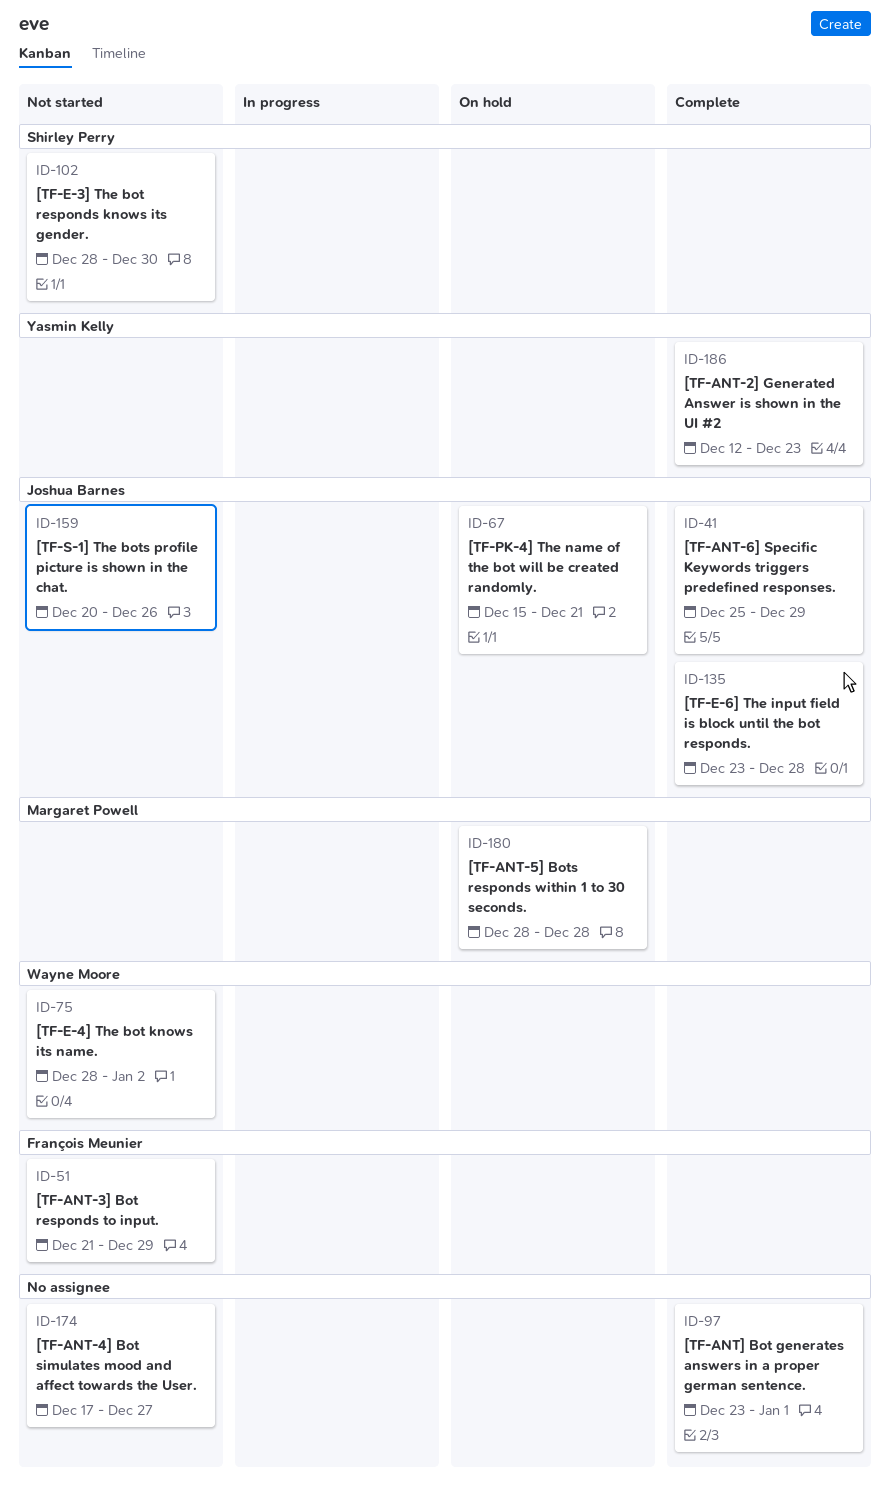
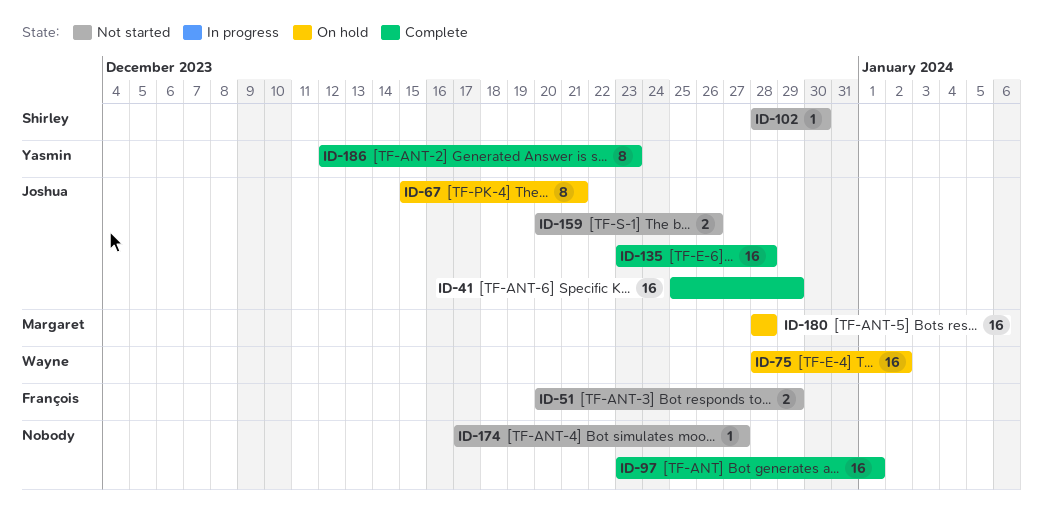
ID-51, start: Dec 21 -> Dec 20
ID-75, status: Not started -> On hold

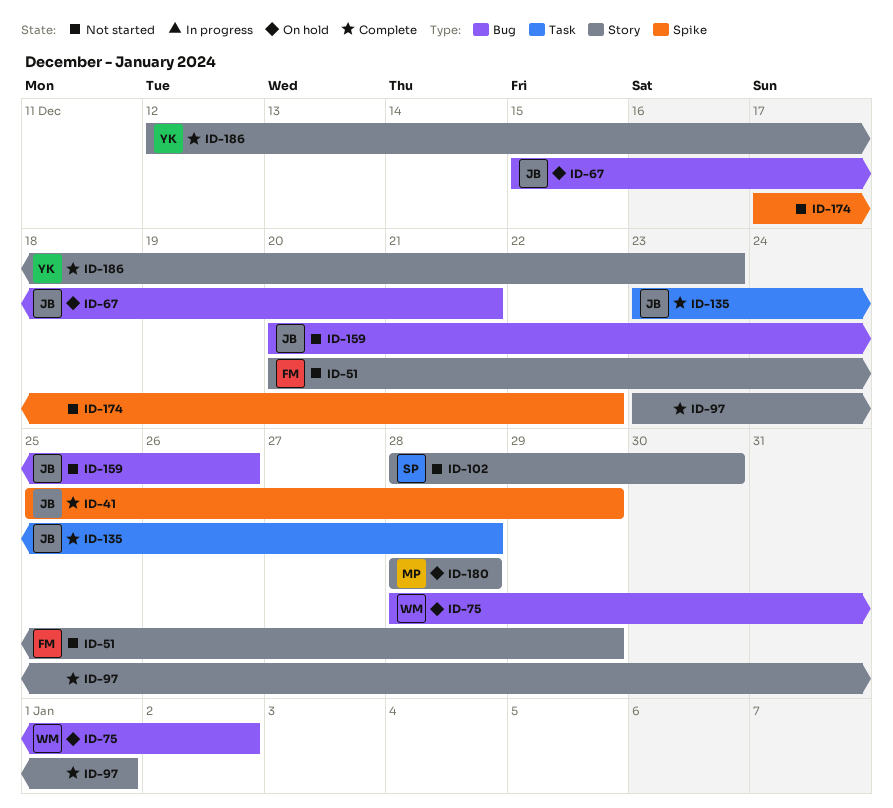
ID-174, due: Dec 27 -> Dec 22

